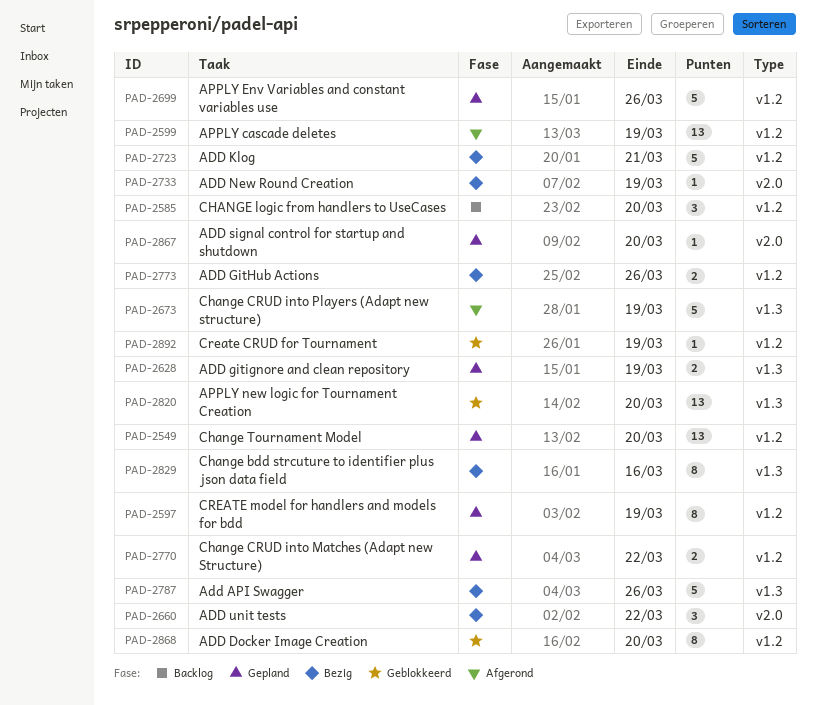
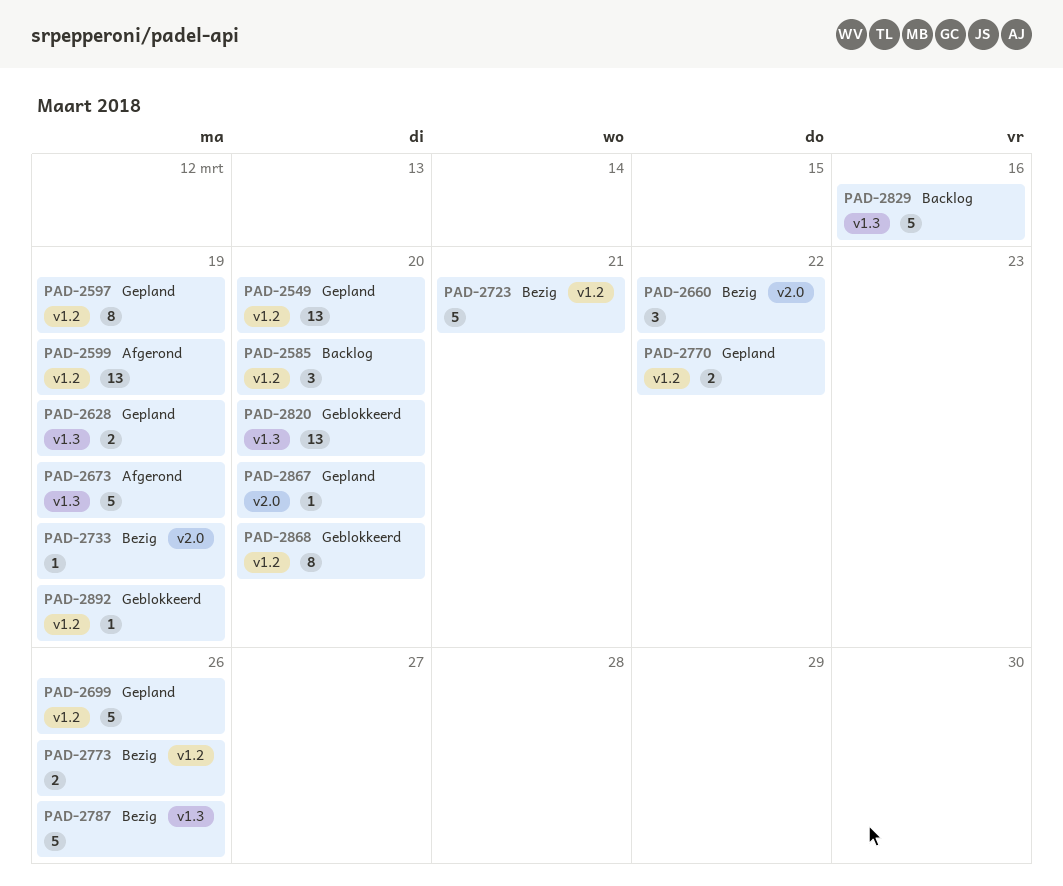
PAD-2829, status: Bezig -> Backlog
PAD-2829, estimate: 8 -> 5

